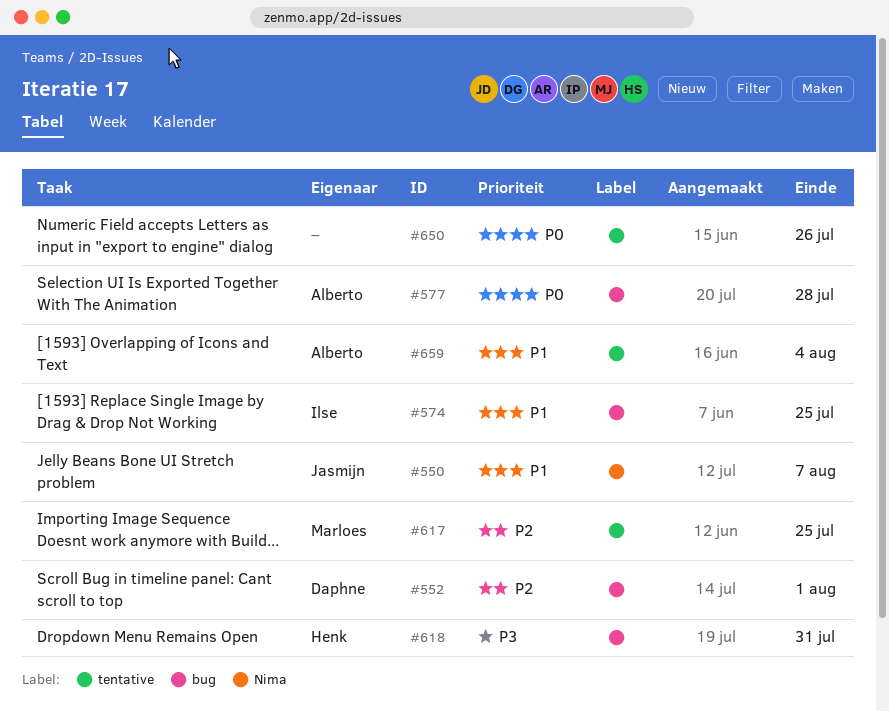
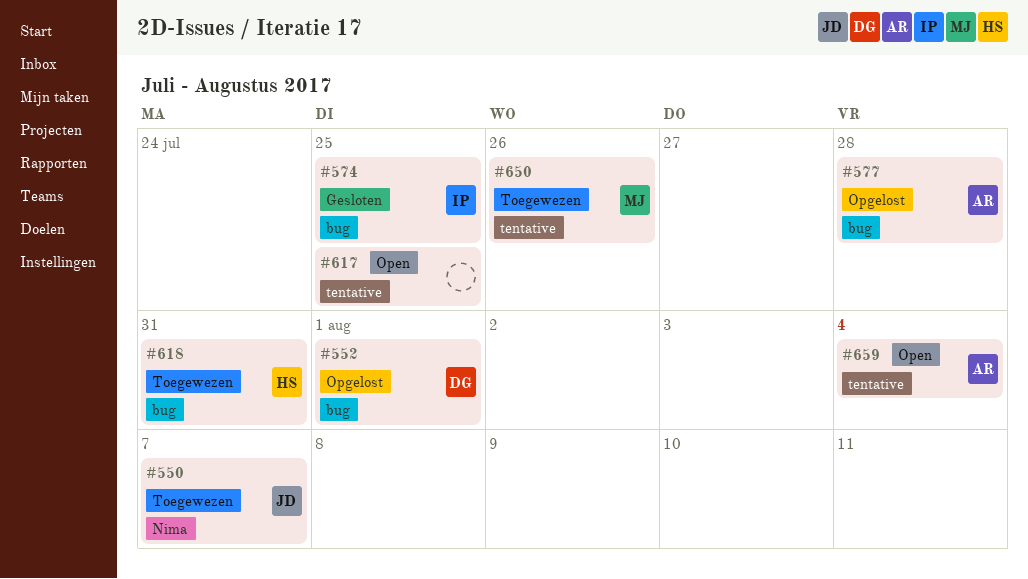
#617, owner: Marloes -> none
#650, owner: none -> Marloes

